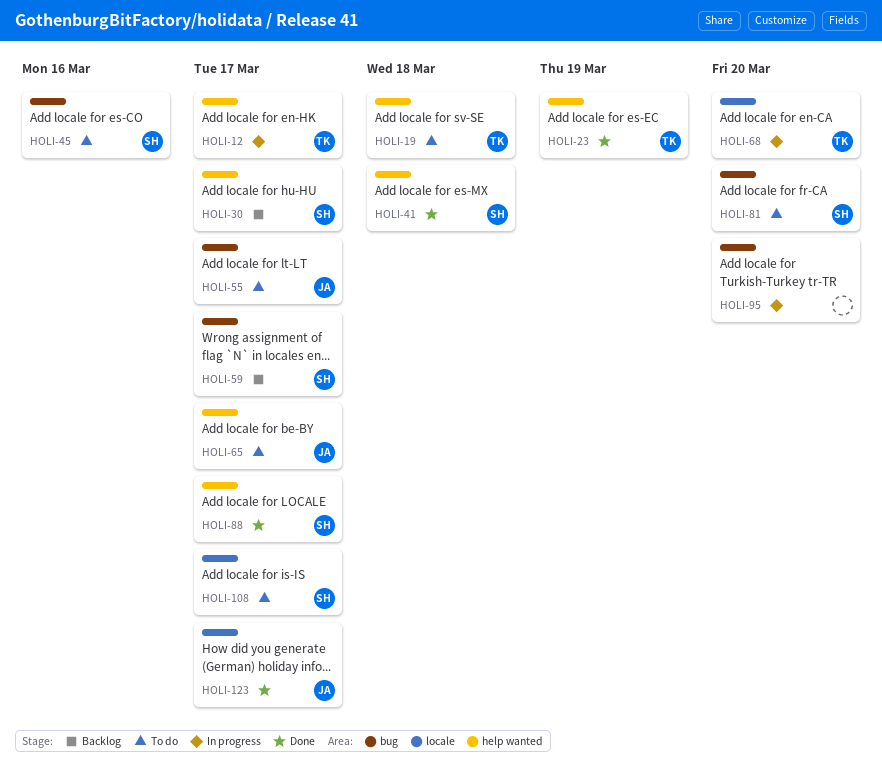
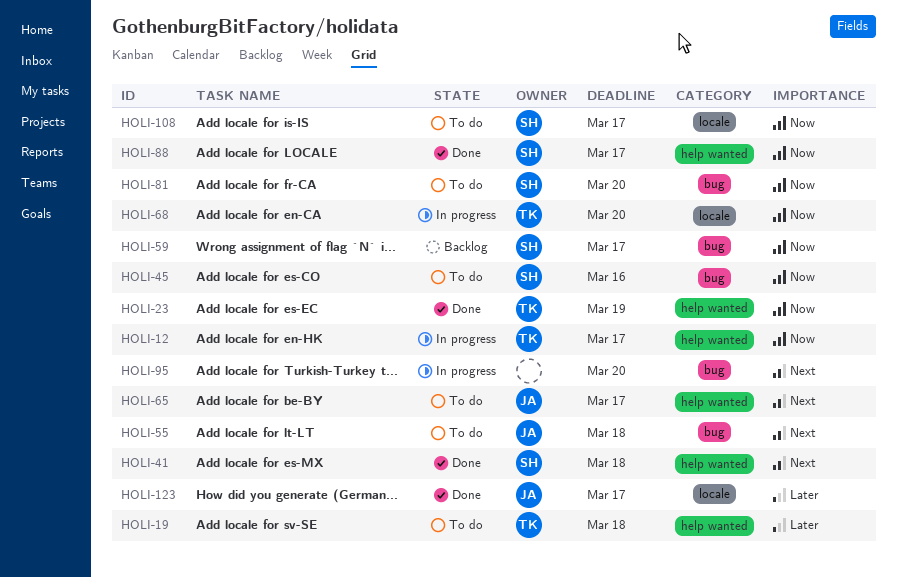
HOLI-30: present -> none
HOLI-55, due: Mar 17 -> Mar 18

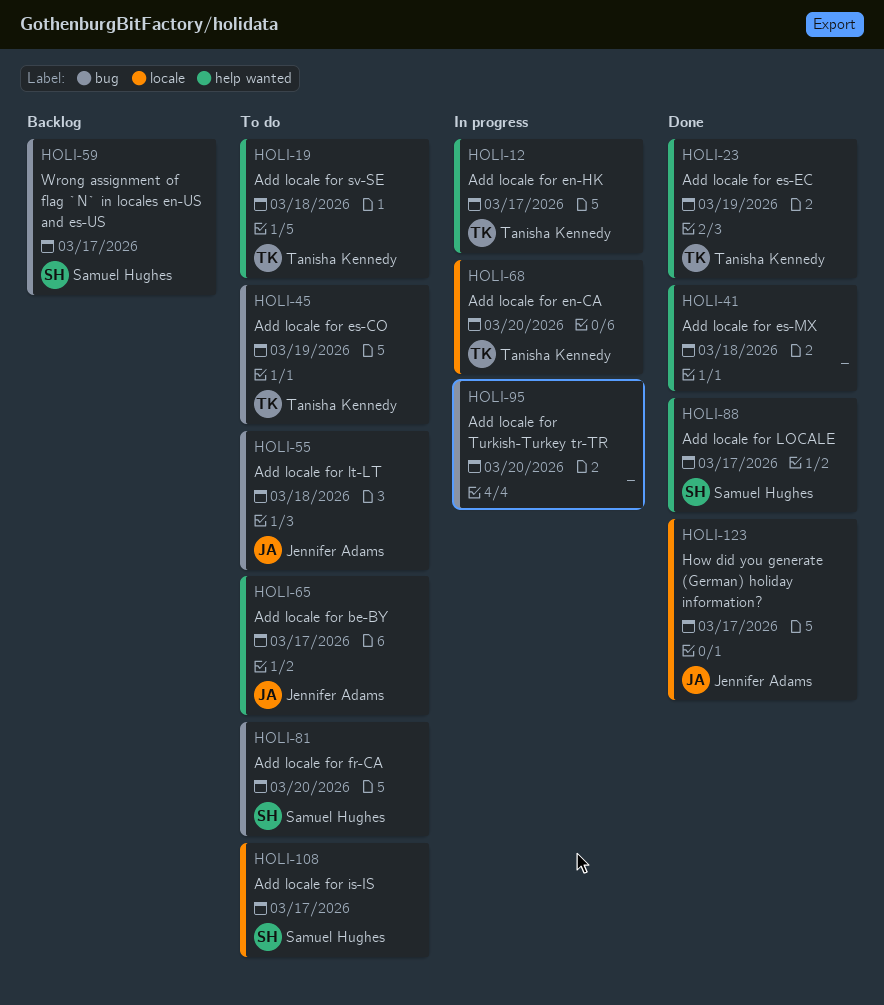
HOLI-41, owner: Samuel Hughes -> none
HOLI-45, owner: Samuel Hughes -> Tanisha Kennedy
HOLI-45, due: Mar 16 -> Mar 19

